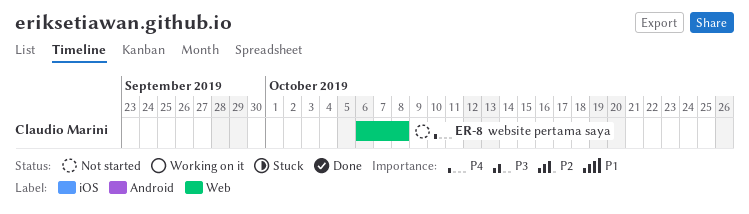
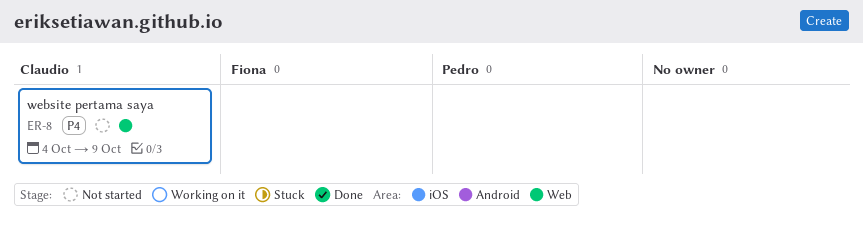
ER-8, start: Oct 6 -> Oct 4
ER-8, due: Oct 8 -> Oct 9

